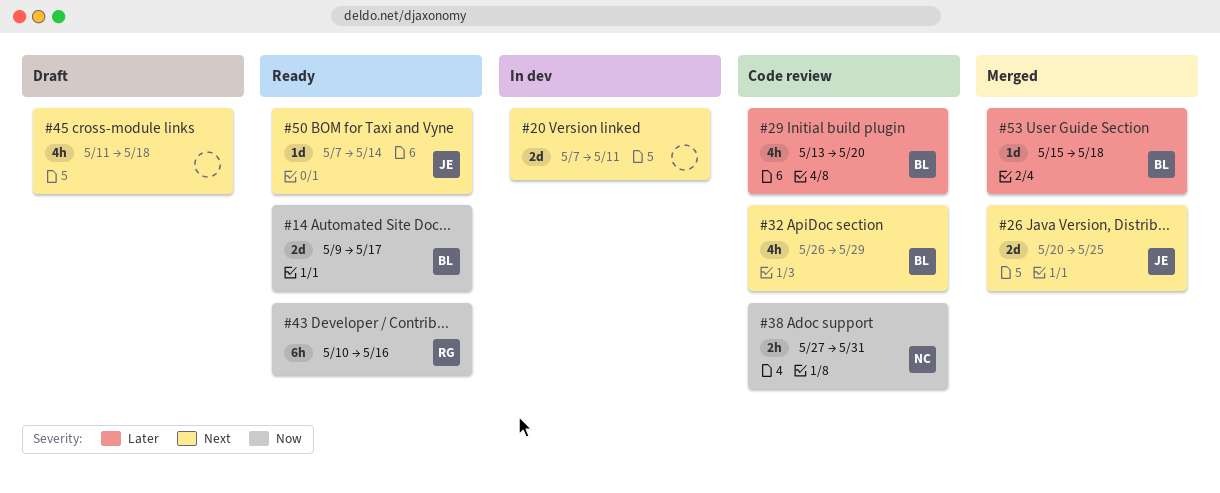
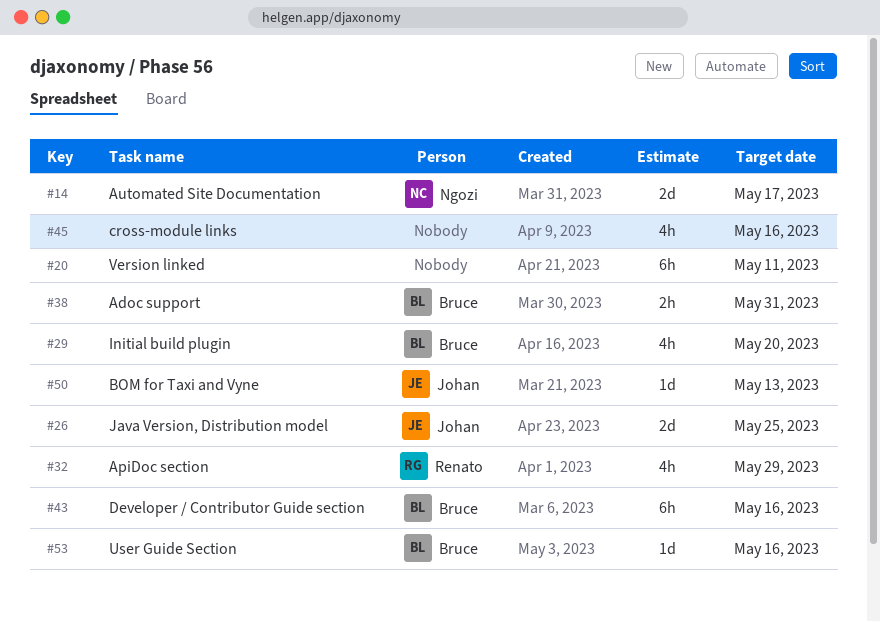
#14, owner: Bruce -> Ngozi
#20, estimate: 2d -> 6h
#32, owner: Bruce -> Renato
#38, owner: Ngozi -> Bruce
#43, owner: Renato -> Bruce
#45, due: May 18 -> May 16
#50, due: May 14 -> May 13
#53, due: May 18 -> May 16

